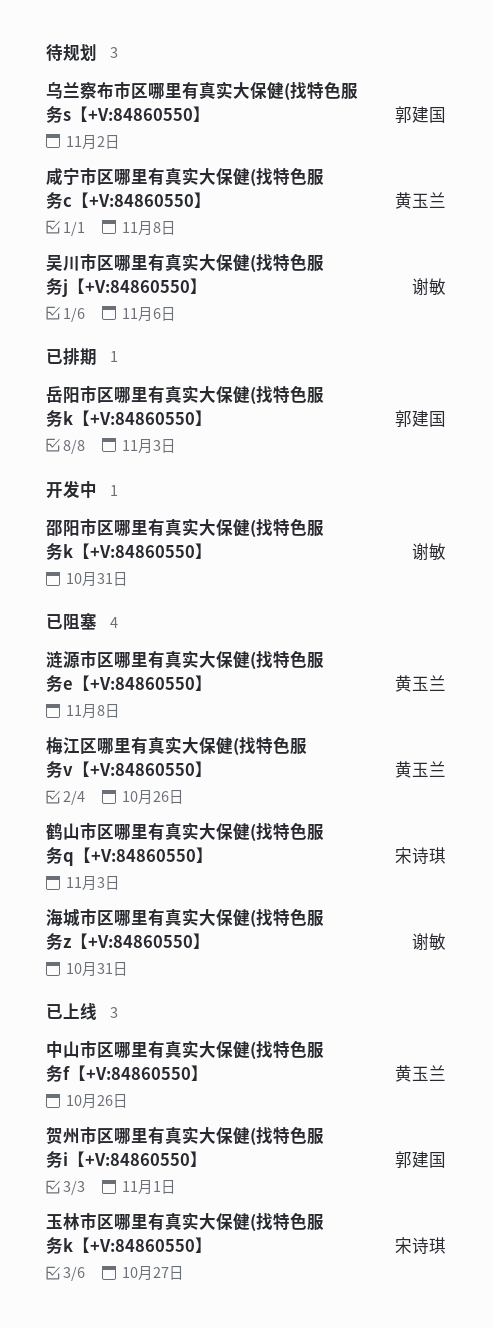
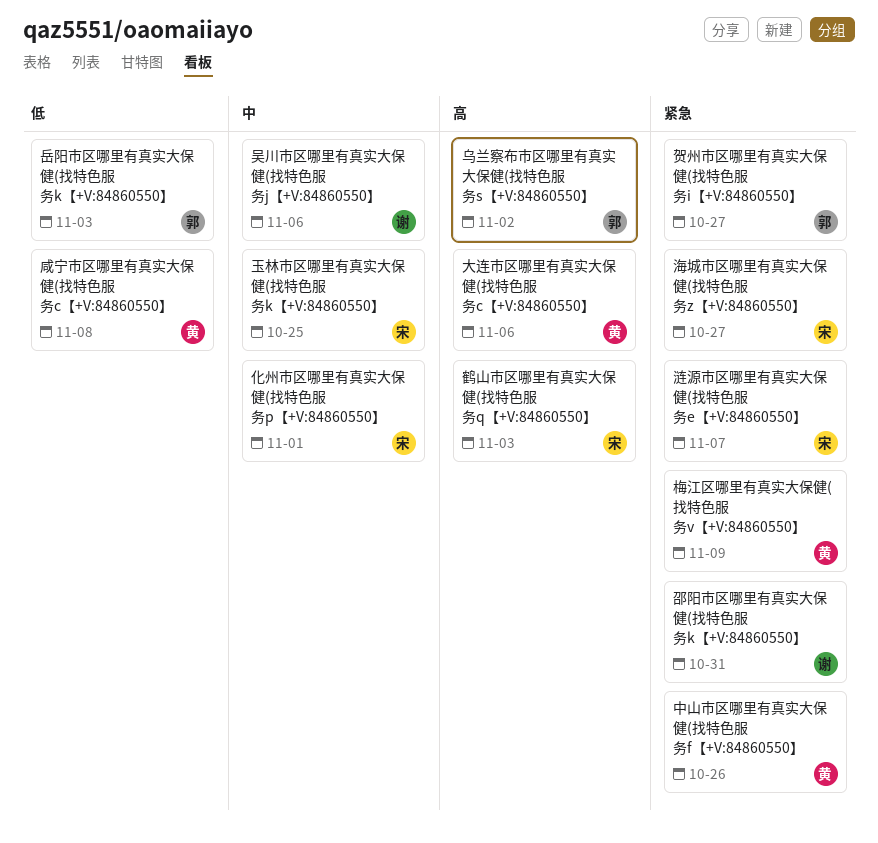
化州市区哪里有真实大保健(找特色服务p【+V:84860550】: none -> present
大连市区哪里有真实大保健(找特色服务c【+V:84860550】: none -> present
梅江区哪里有真实大保健(找特色服务v【+V:84860550】, due: Oct 26 -> Nov 9
海城市区哪里有真实大保健(找特色服务z【+V:84860550】, owner: 谢敏 -> 宋诗琪
海城市区哪里有真实大保健(找特色服务z【+V:84860550】, due: Oct 31 -> Oct 27
涟源市区哪里有真实大保健(找特色服务e【+V:84860550】, owner: 黄玉兰 -> 宋诗琪
涟源市区哪里有真实大保健(找特色服务e【+V:84860550】, due: Nov 8 -> Nov 7
玉林市区哪里有真实大保健(找特色服务k【+V:84860550】, due: Oct 27 -> Oct 25
贺州市区哪里有真实大保健(找特色服务i【+V:84860550】, due: Nov 1 -> Oct 27

